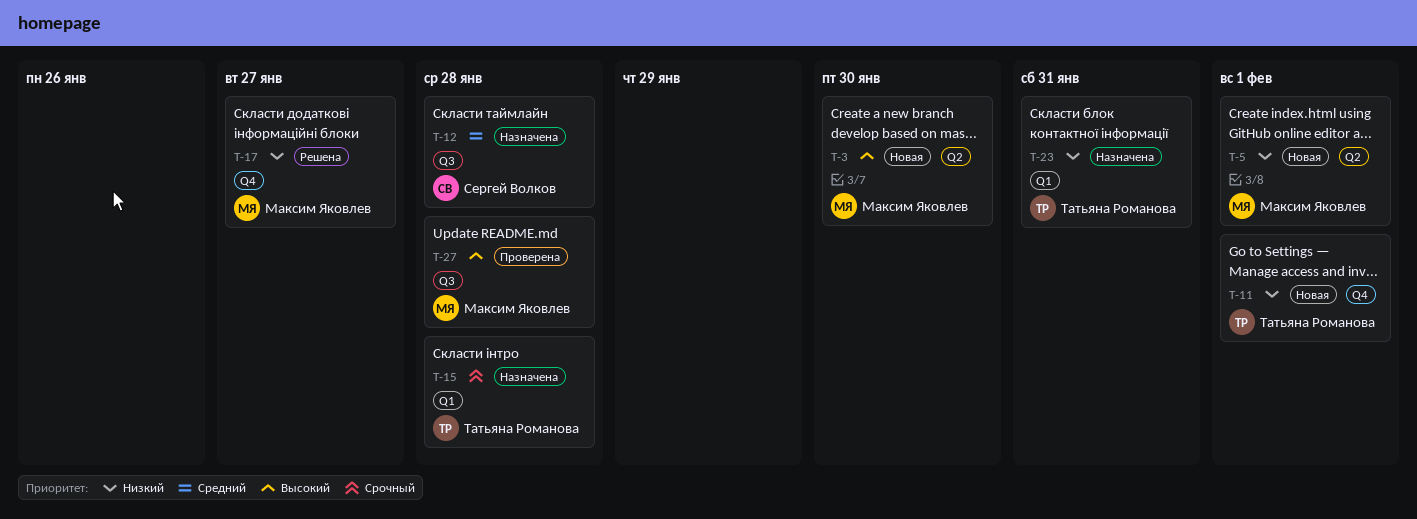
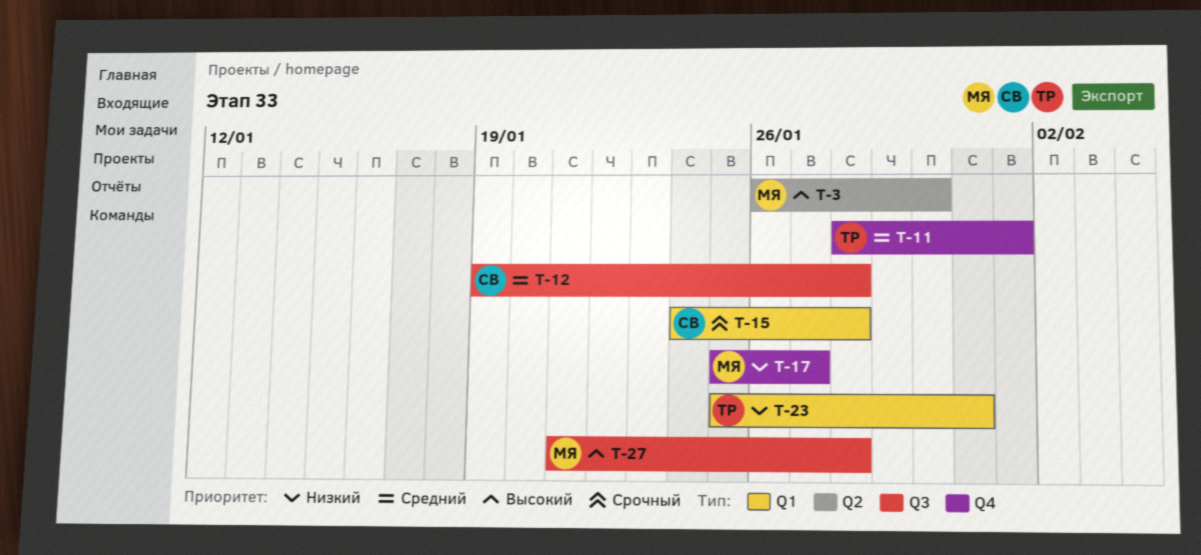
T-5: present -> none
T-11, priority: Низкий -> Средний
T-15, owner: Татьяна Романова -> Сергей Волков

